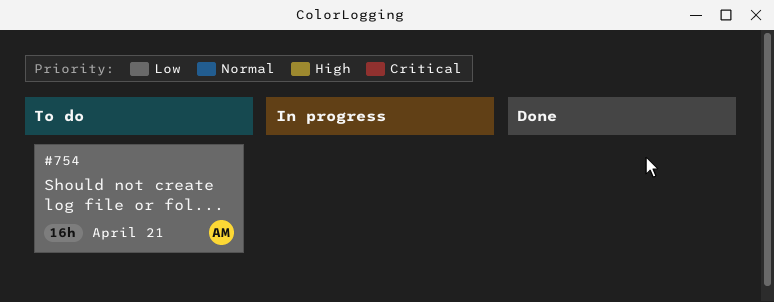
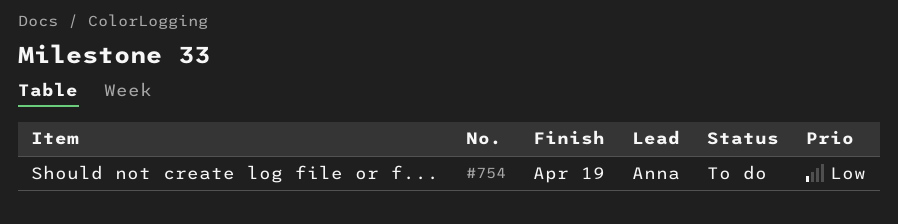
#754, due: Apr 21 -> Apr 19

